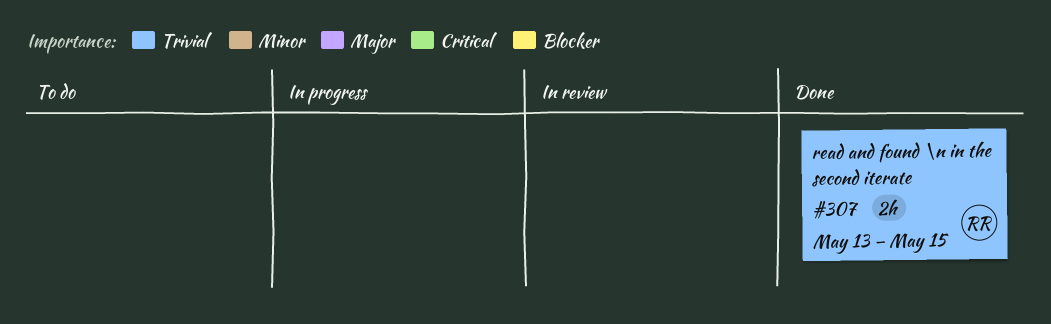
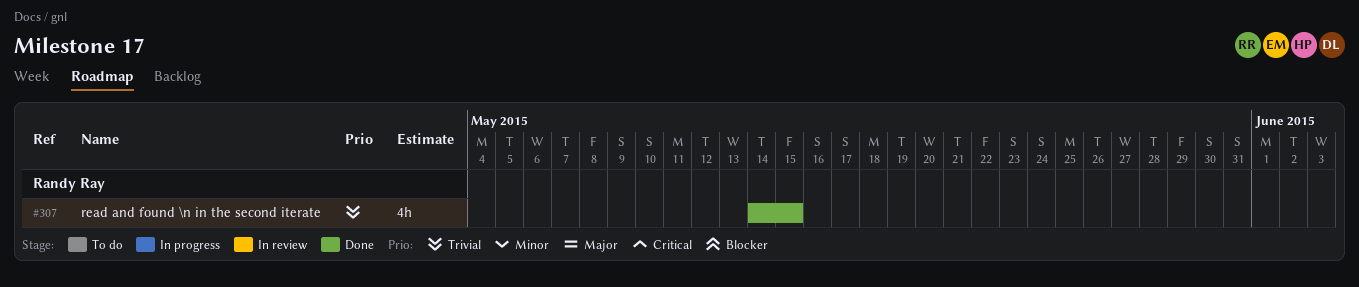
#307, estimate: 2h -> 4h
#307, start: May 13 -> May 14

